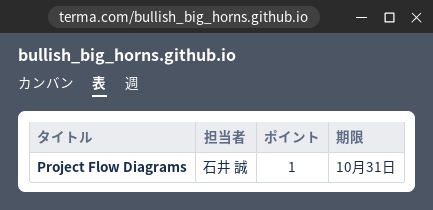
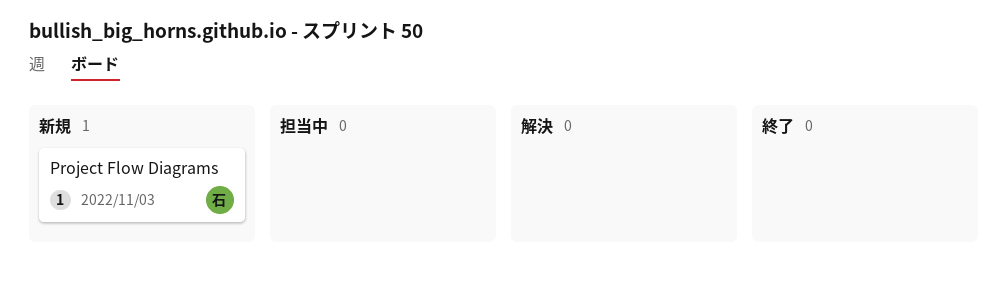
Project Flow Diagrams, due: Oct 31 -> Nov 3

